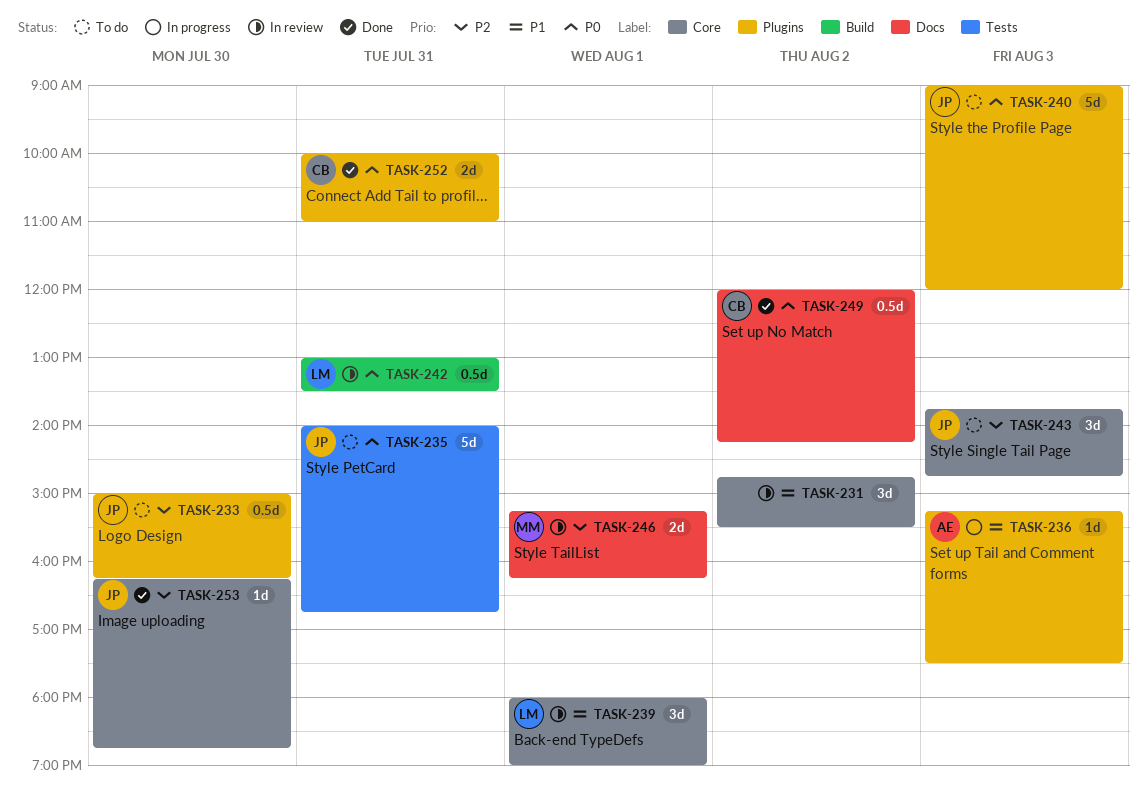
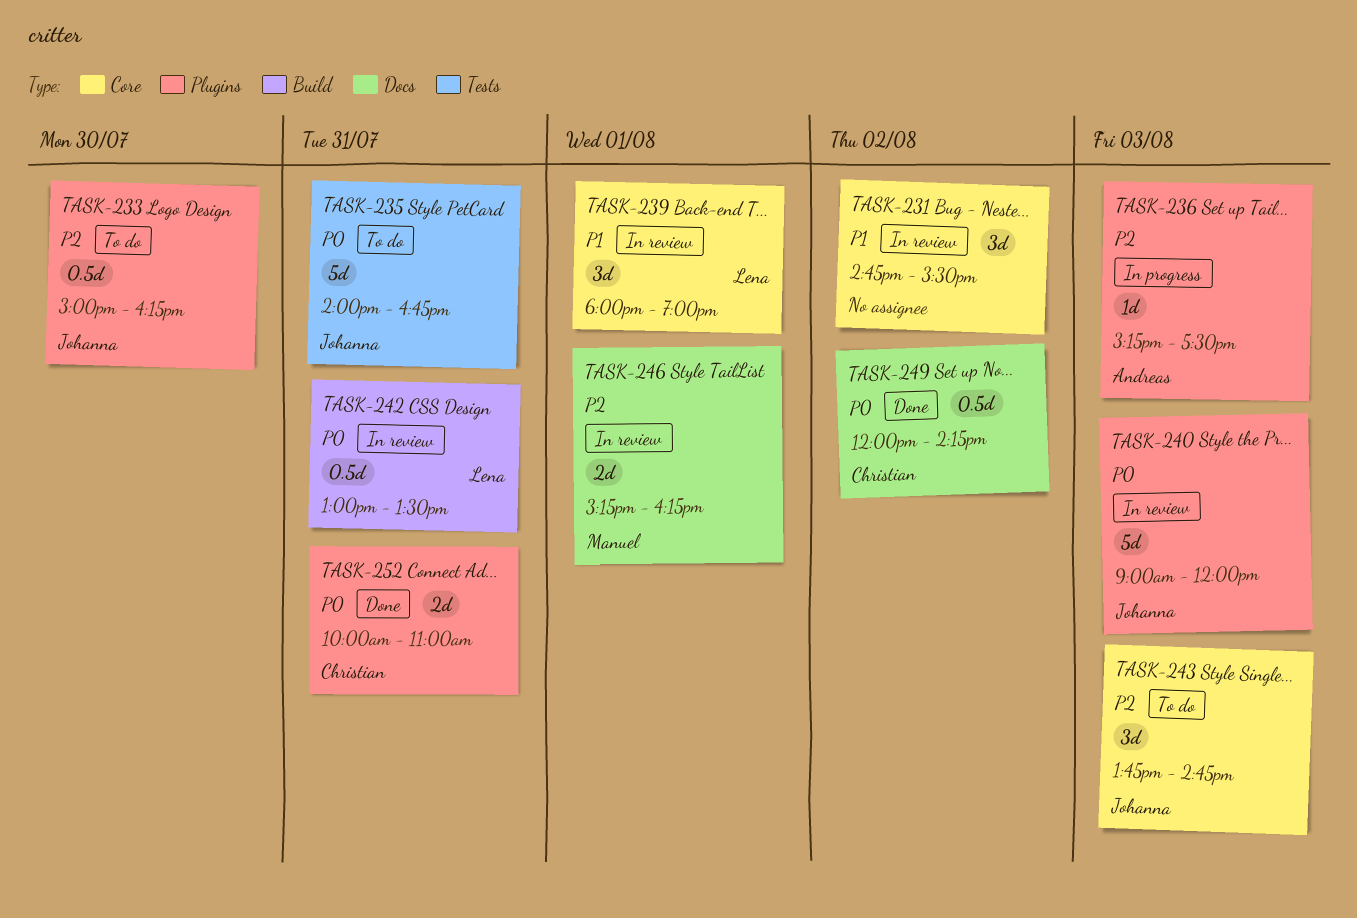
TASK-236, priority: P1 -> P2
TASK-240, status: To do -> In review
TASK-253: present -> none

